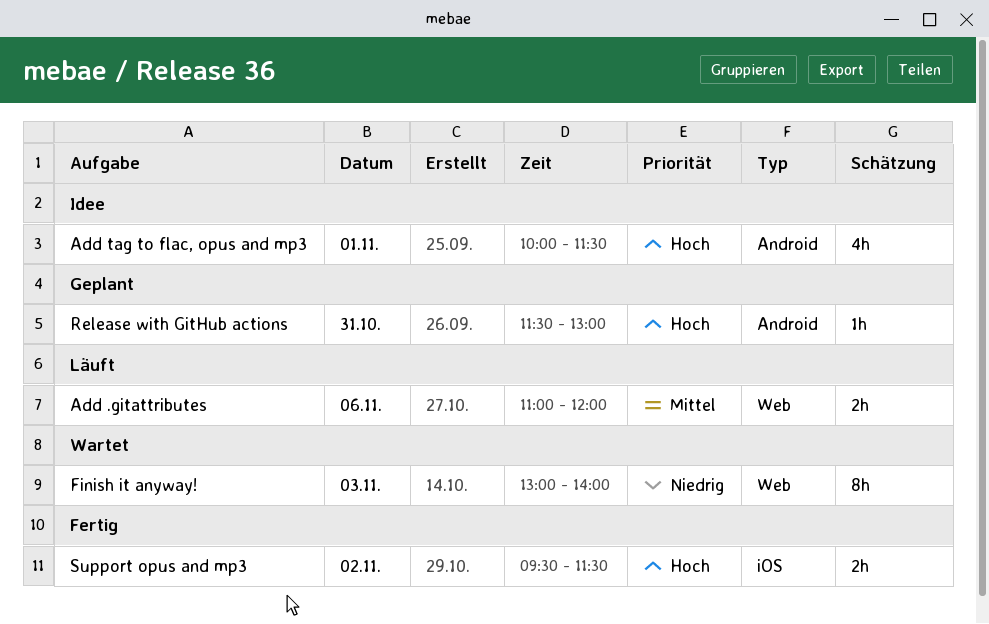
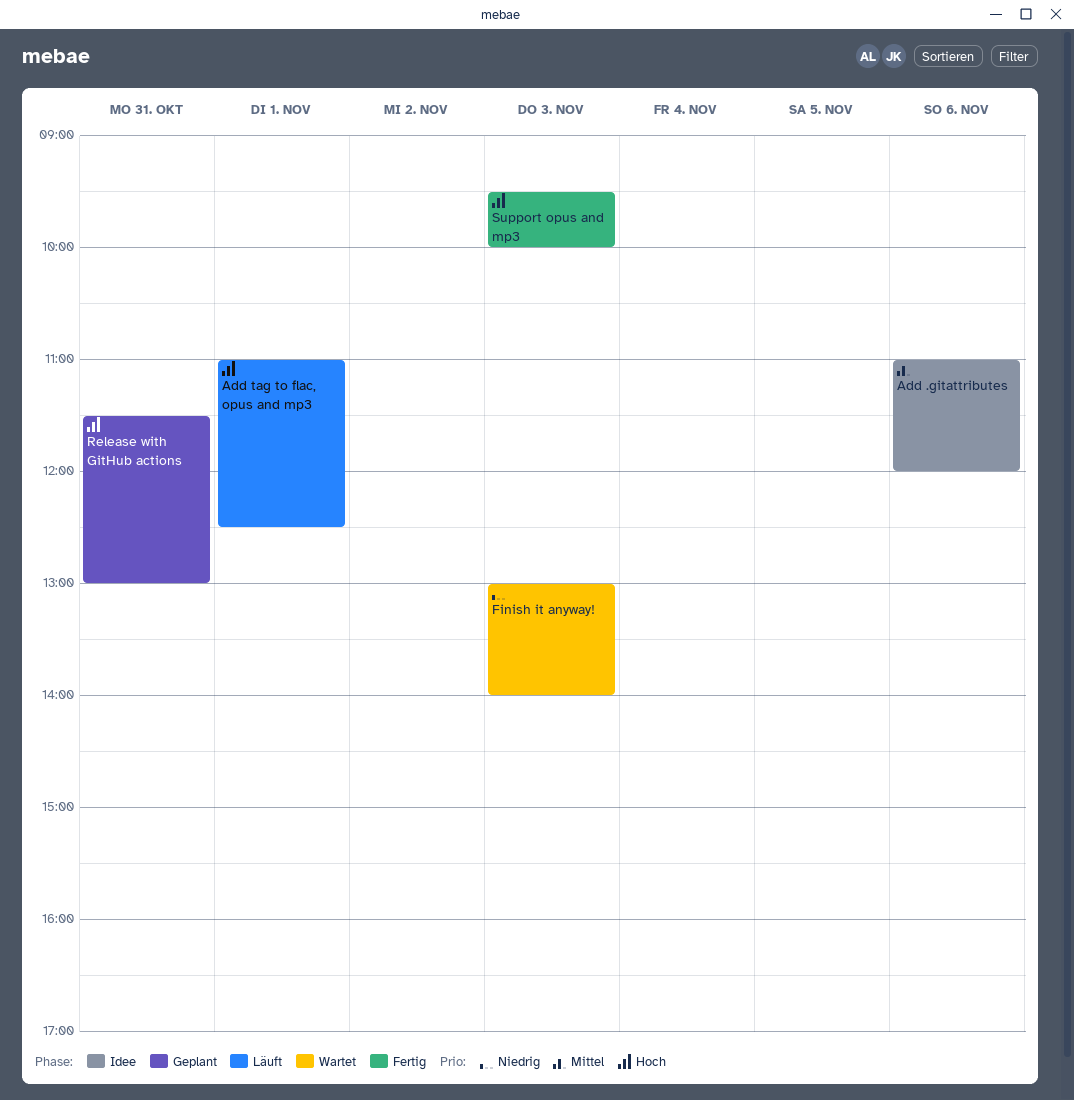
Add .gitattributes, status: Läuft -> Idee
Add tag to flac, opus and mp3, status: Idee -> Läuft
Add tag to flac, opus and mp3, begins: 10:00 -> 11:00
Add tag to flac, opus and mp3, ends: 11:30 -> 12:30
Support opus and mp3, day: Nov 2 -> Nov 3
Support opus and mp3, ends: 11:30 -> 10:00

